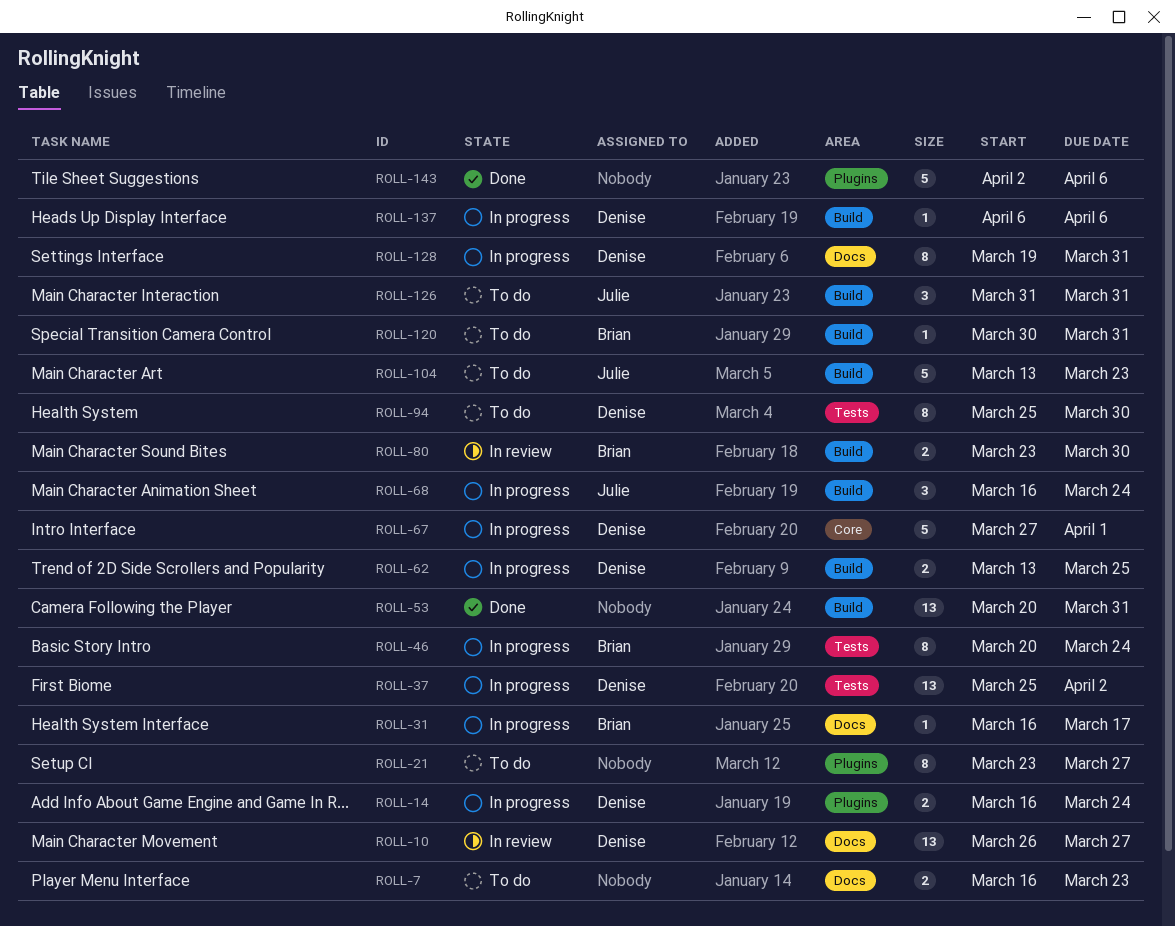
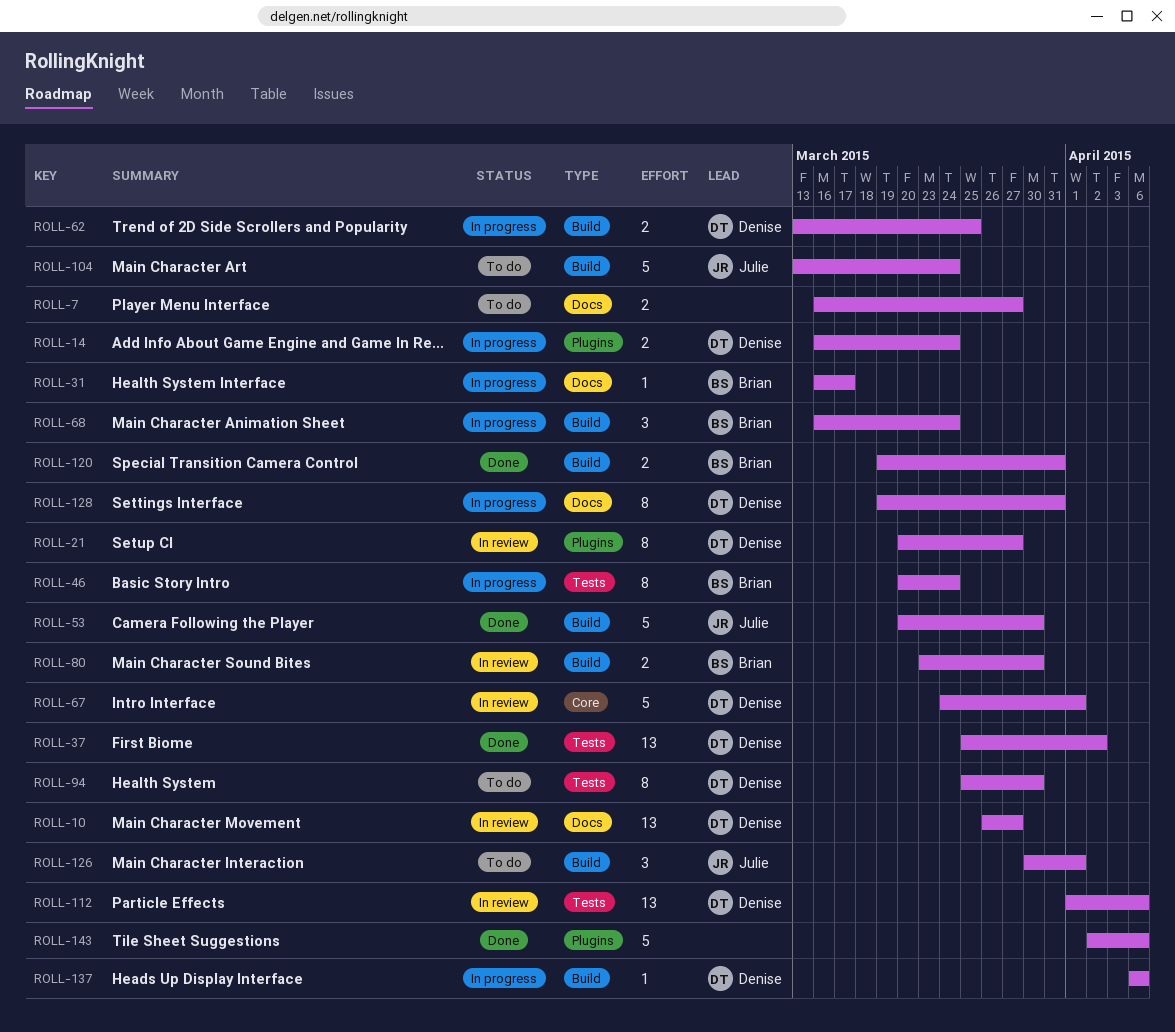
ROLL-7, due: Mar 23 -> Mar 27
ROLL-21, status: To do -> In review
ROLL-21, owner: none -> Denise
ROLL-21, start: Mar 23 -> Mar 20
ROLL-37, status: In progress -> Done
ROLL-53, owner: none -> Julie
ROLL-53, estimate: 13 -> 5
ROLL-53, due: Mar 31 -> Mar 30
ROLL-67, status: In progress -> In review
ROLL-67, start: Mar 27 -> Mar 24
ROLL-68, owner: Julie -> Brian
ROLL-104, due: Mar 23 -> Mar 24
ROLL-112: none -> present
ROLL-120, status: To do -> Done
ROLL-120, estimate: 1 -> 2
ROLL-120, start: Mar 30 -> Mar 19
ROLL-126, start: Mar 31 -> Mar 30
ROLL-126, due: Mar 31 -> Apr 1

